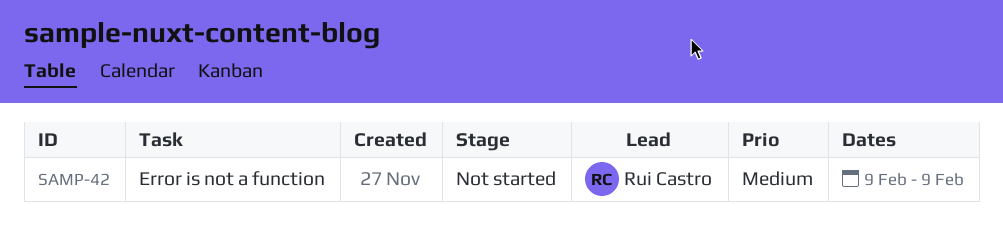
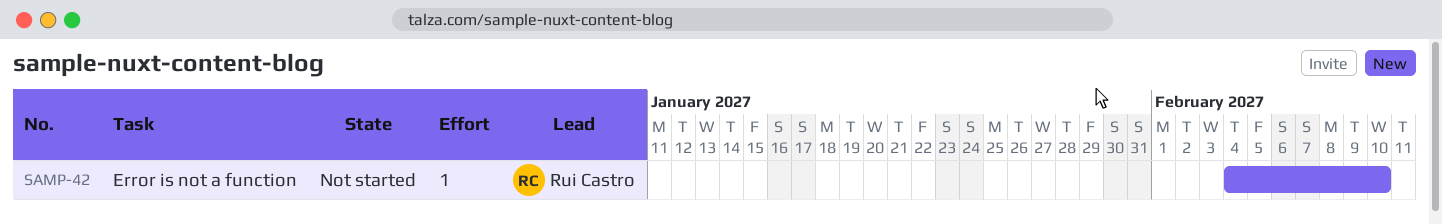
SAMP-42, start: Feb 9 -> Feb 4
SAMP-42, due: Feb 9 -> Feb 10

